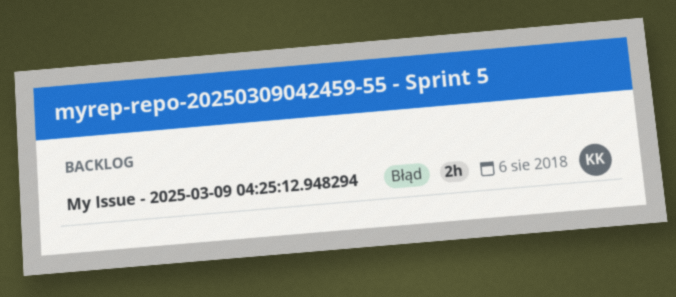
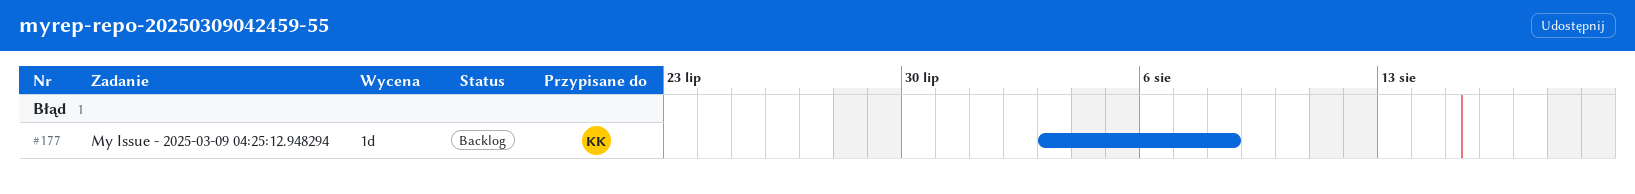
My Issue - 2025-03-09 04:25:12.948294, estimate: 2h -> 1d
My Issue - 2025-03-09 04:25:12.948294, due: Aug 6 -> Aug 8

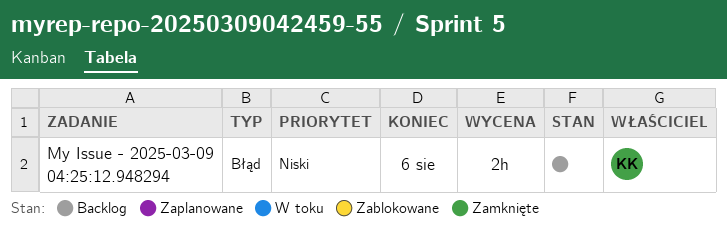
My Issue - 2025-03-09 04:25:12.948294, estimate: 1d -> 2h
My Issue - 2025-03-09 04:25:12.948294, due: Aug 8 -> Aug 6

